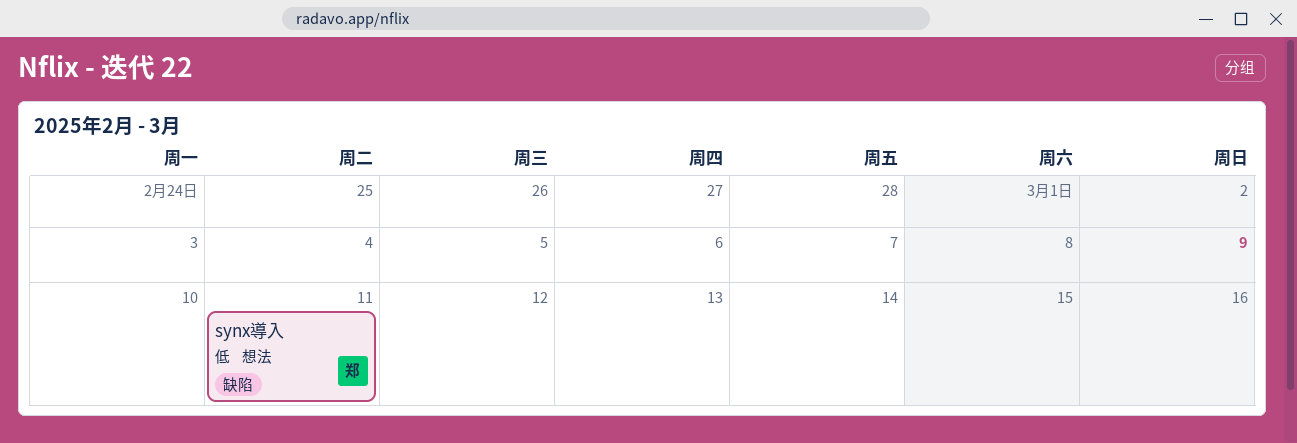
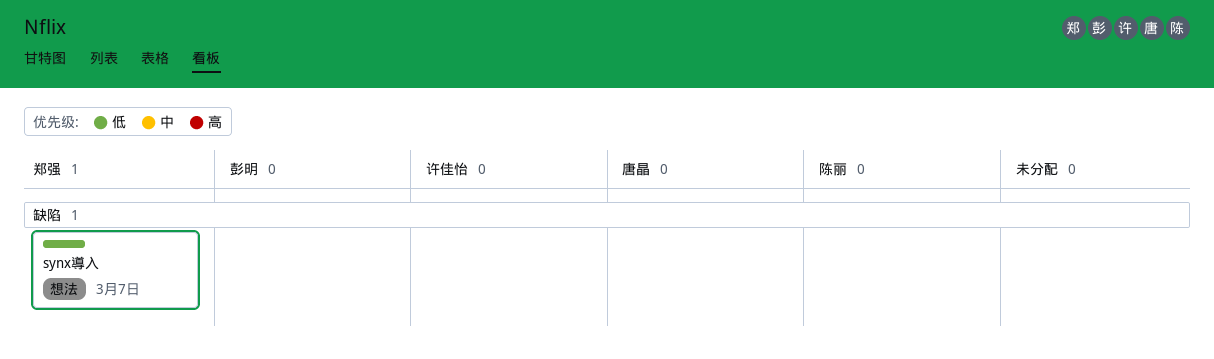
synx導入, due: Mar 11 -> Mar 7

